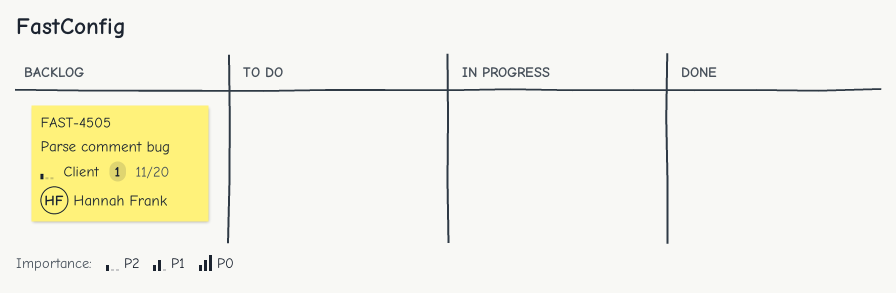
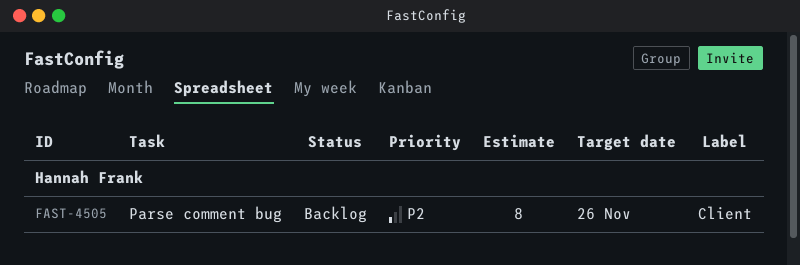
FAST-4505, estimate: 1 -> 8
FAST-4505, due: Nov 20 -> Nov 26

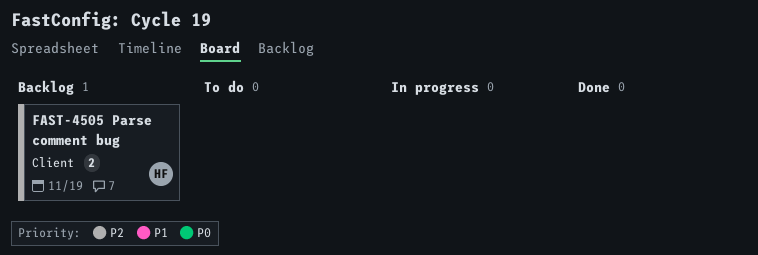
FAST-4505, estimate: 8 -> 2
FAST-4505, due: Nov 26 -> Nov 19

